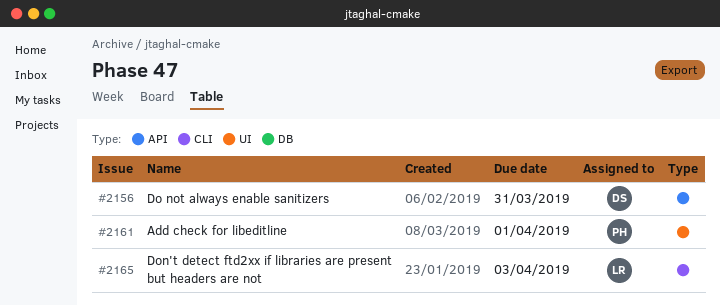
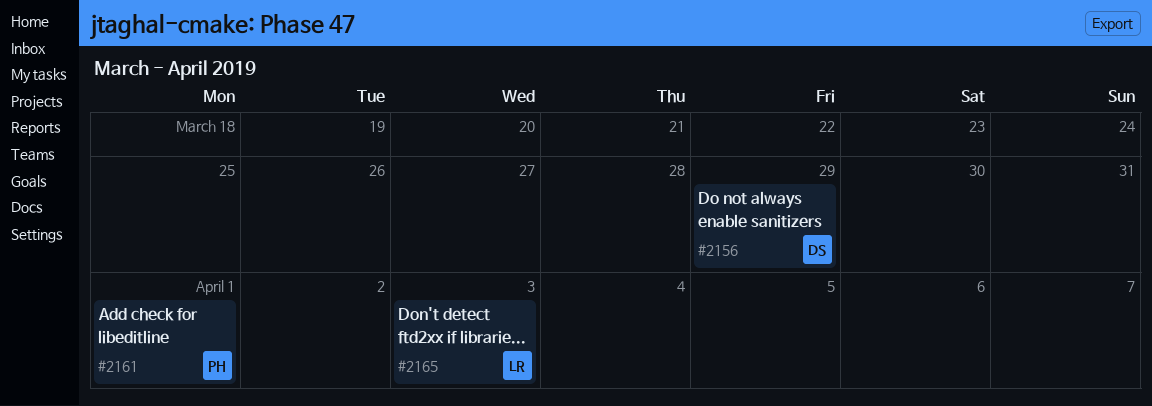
#2156, due: Mar 31 -> Mar 29

